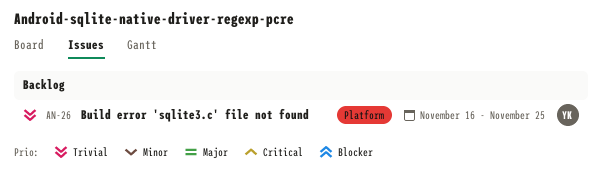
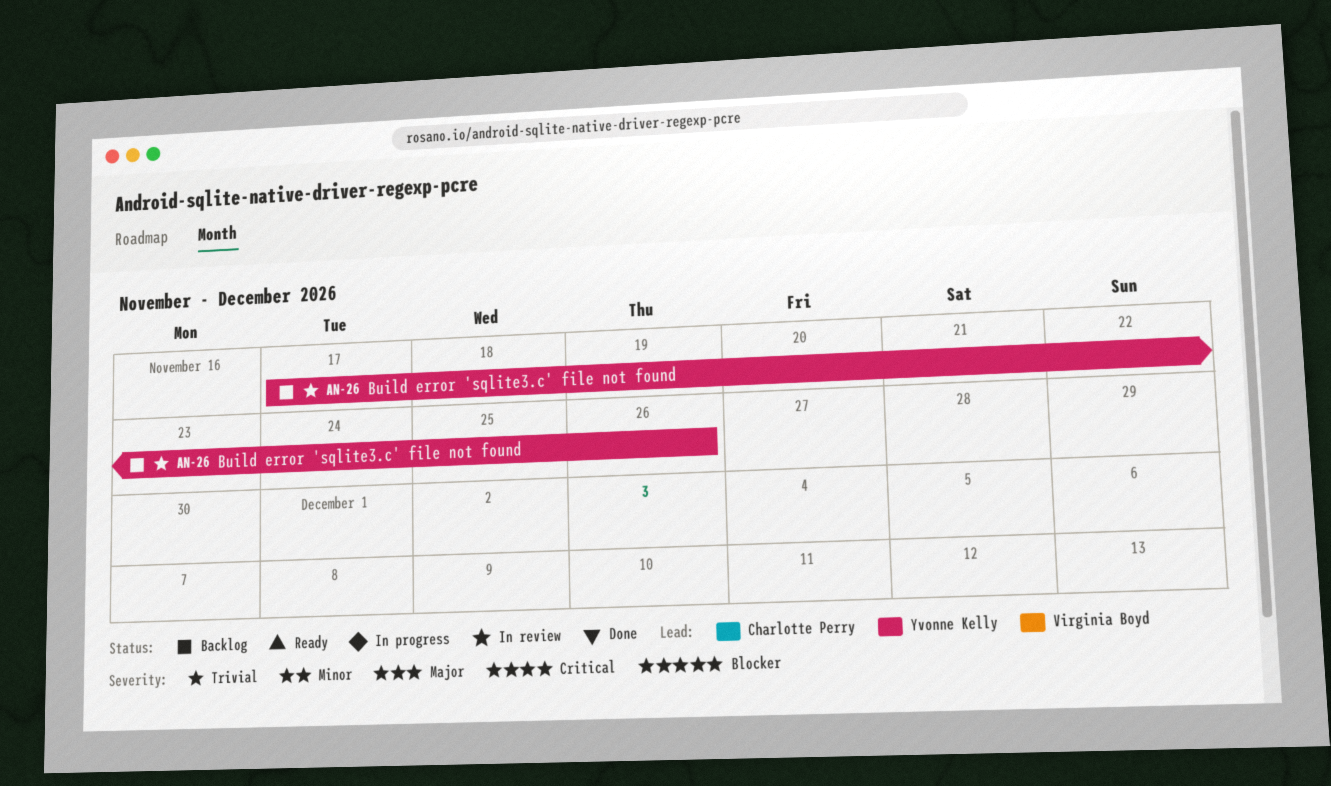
AN-26, start: Nov 16 -> Nov 17
AN-26, due: Nov 25 -> Nov 26

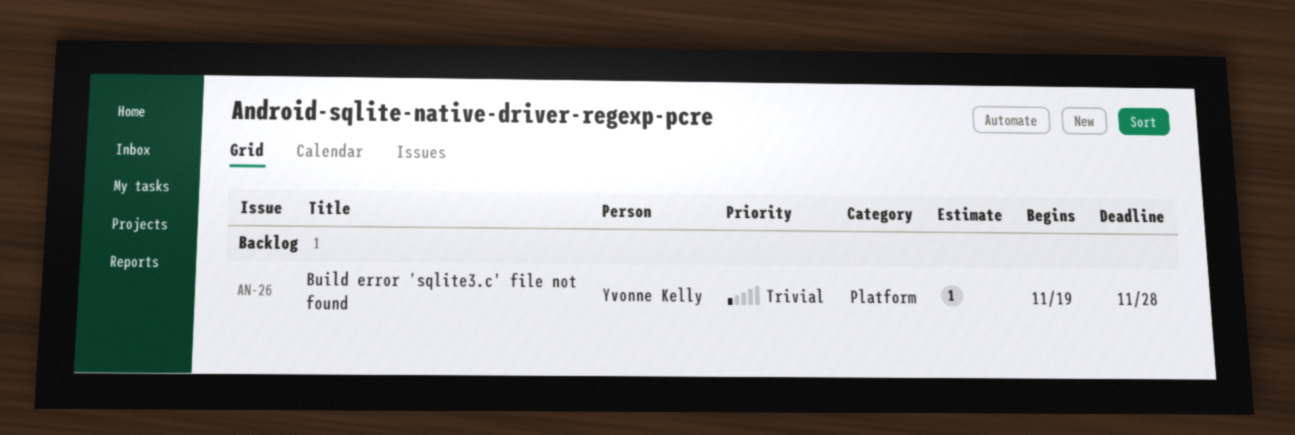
AN-26, start: Nov 17 -> Nov 19
AN-26, due: Nov 26 -> Nov 28

